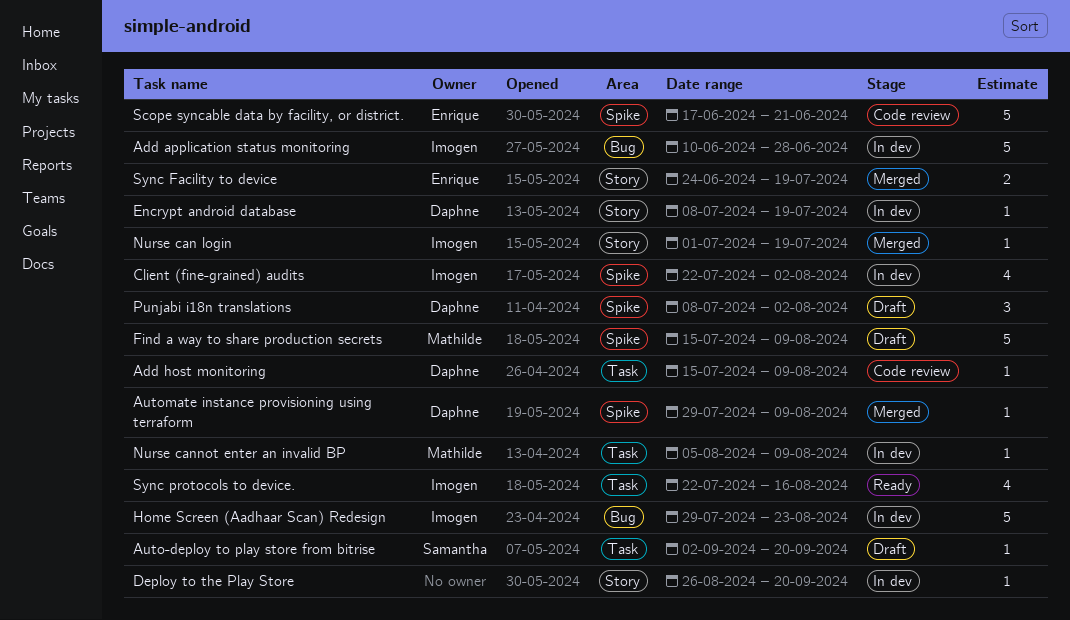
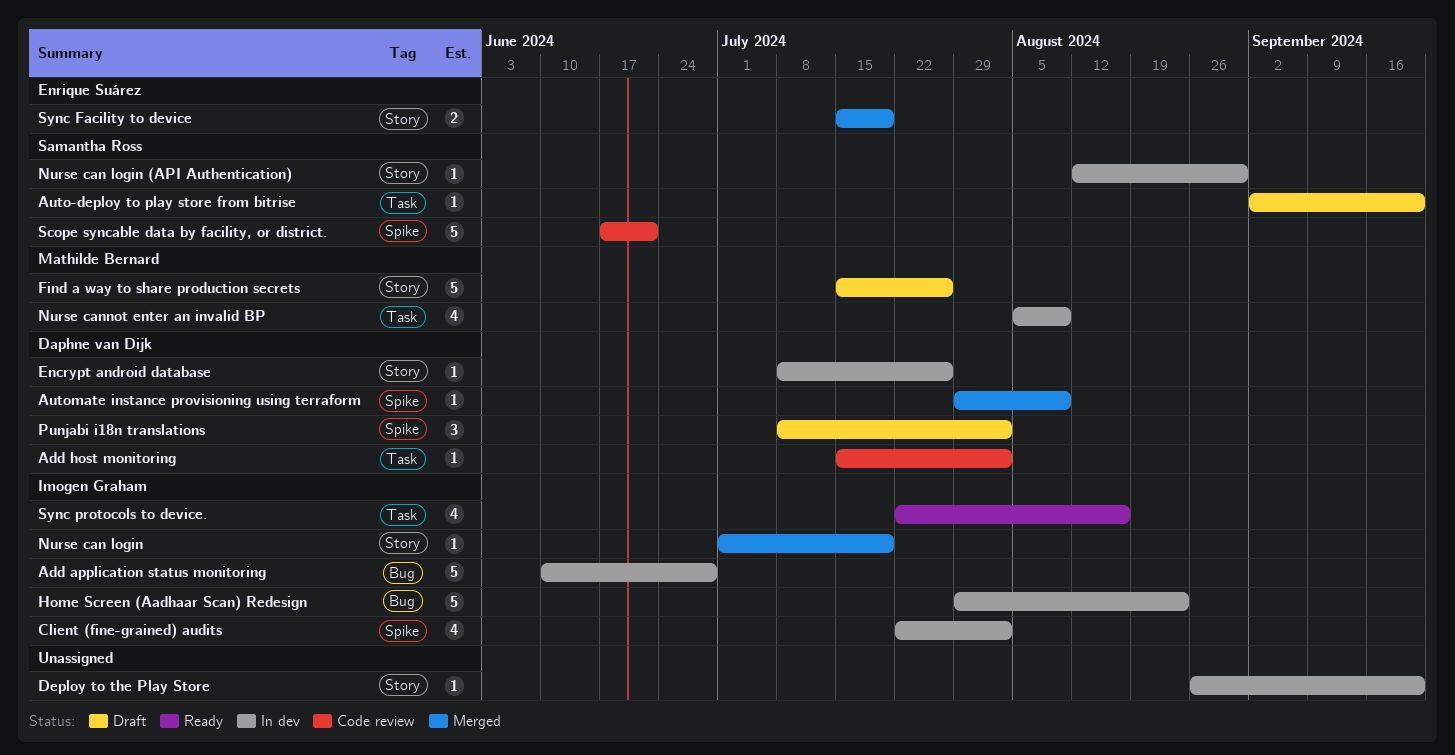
Add host monitoring, due: Aug 9 -> Aug 2
Encrypt android database, due: Jul 19 -> Jul 26
Find a way to share production secrets, label: Spike -> Story
Find a way to share production secrets, due: Aug 9 -> Jul 26
Nurse can login (API Authentication): none -> present
Nurse cannot enter an invalid BP, estimate: 1 -> 4
Scope syncable data by facility, or district., owner: Enrique Suárez -> Samantha Ross
Sync Facility to device, start: Jun 24 -> Jul 15

